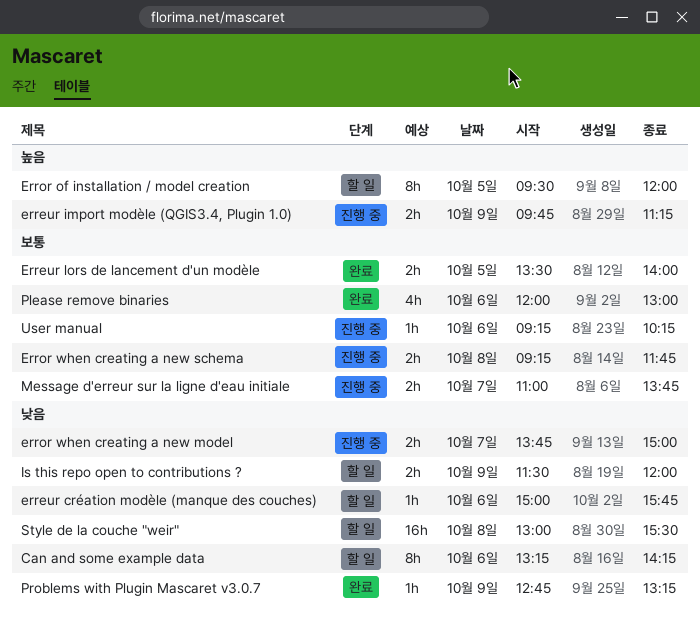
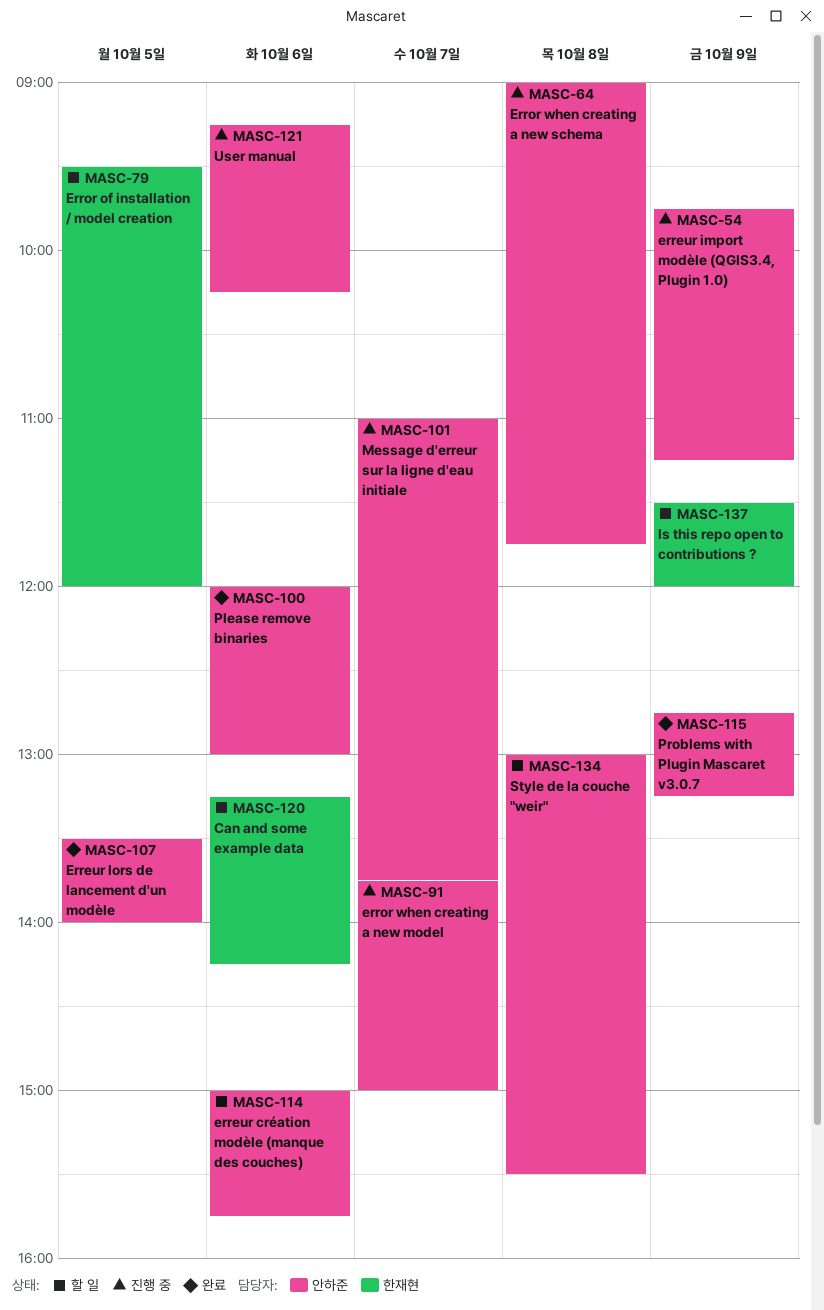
Error when creating a new schema, begins: 09:15 -> 09:00

